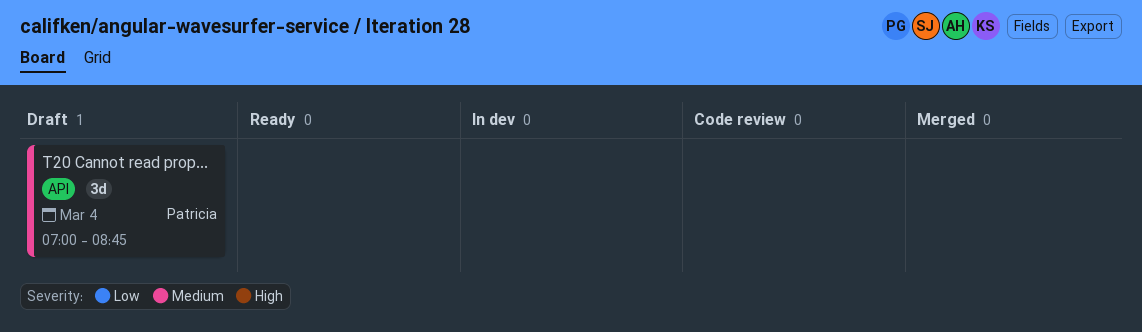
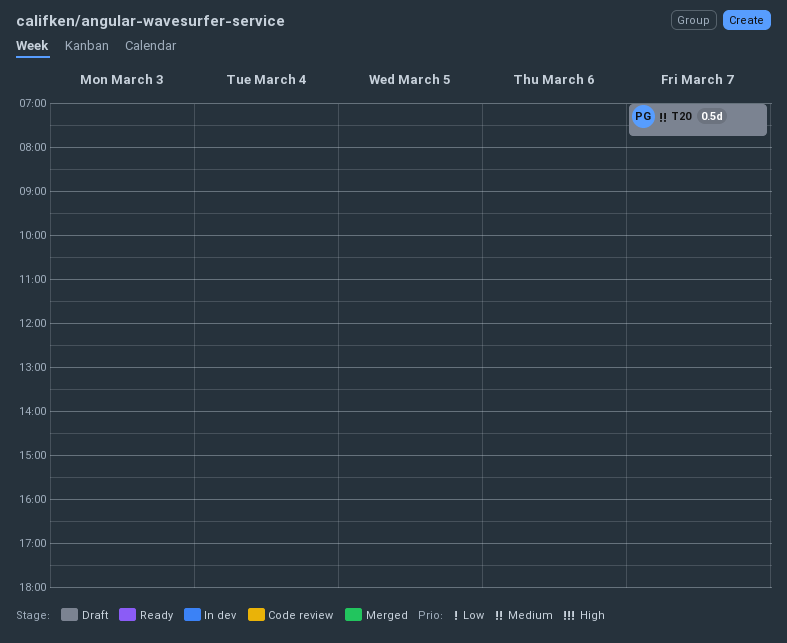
T20, estimate: 3d -> 0.5d
T20, day: Mar 4 -> Mar 7
T20, ends: 08:45 -> 07:45

